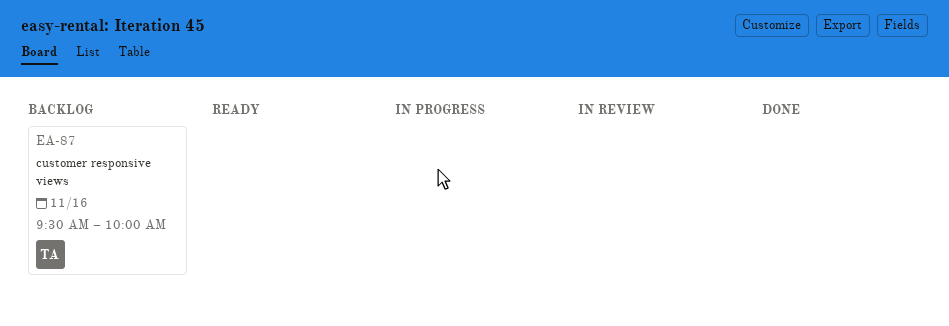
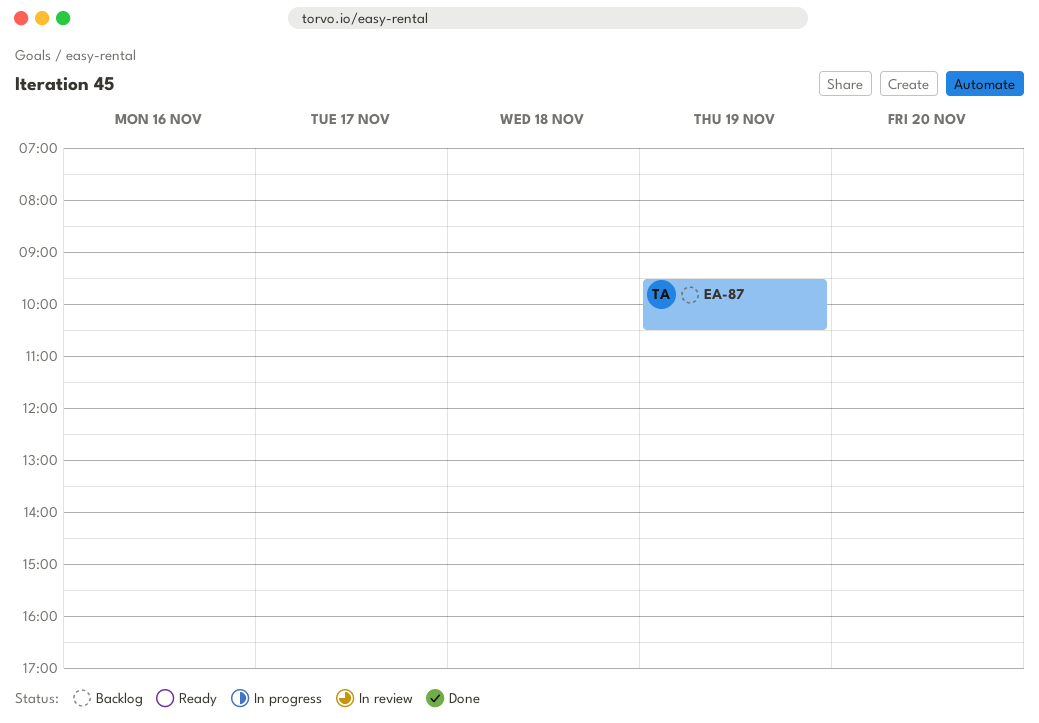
EA-87, day: Nov 16 -> Nov 19
EA-87, ends: 10:00 -> 10:30

